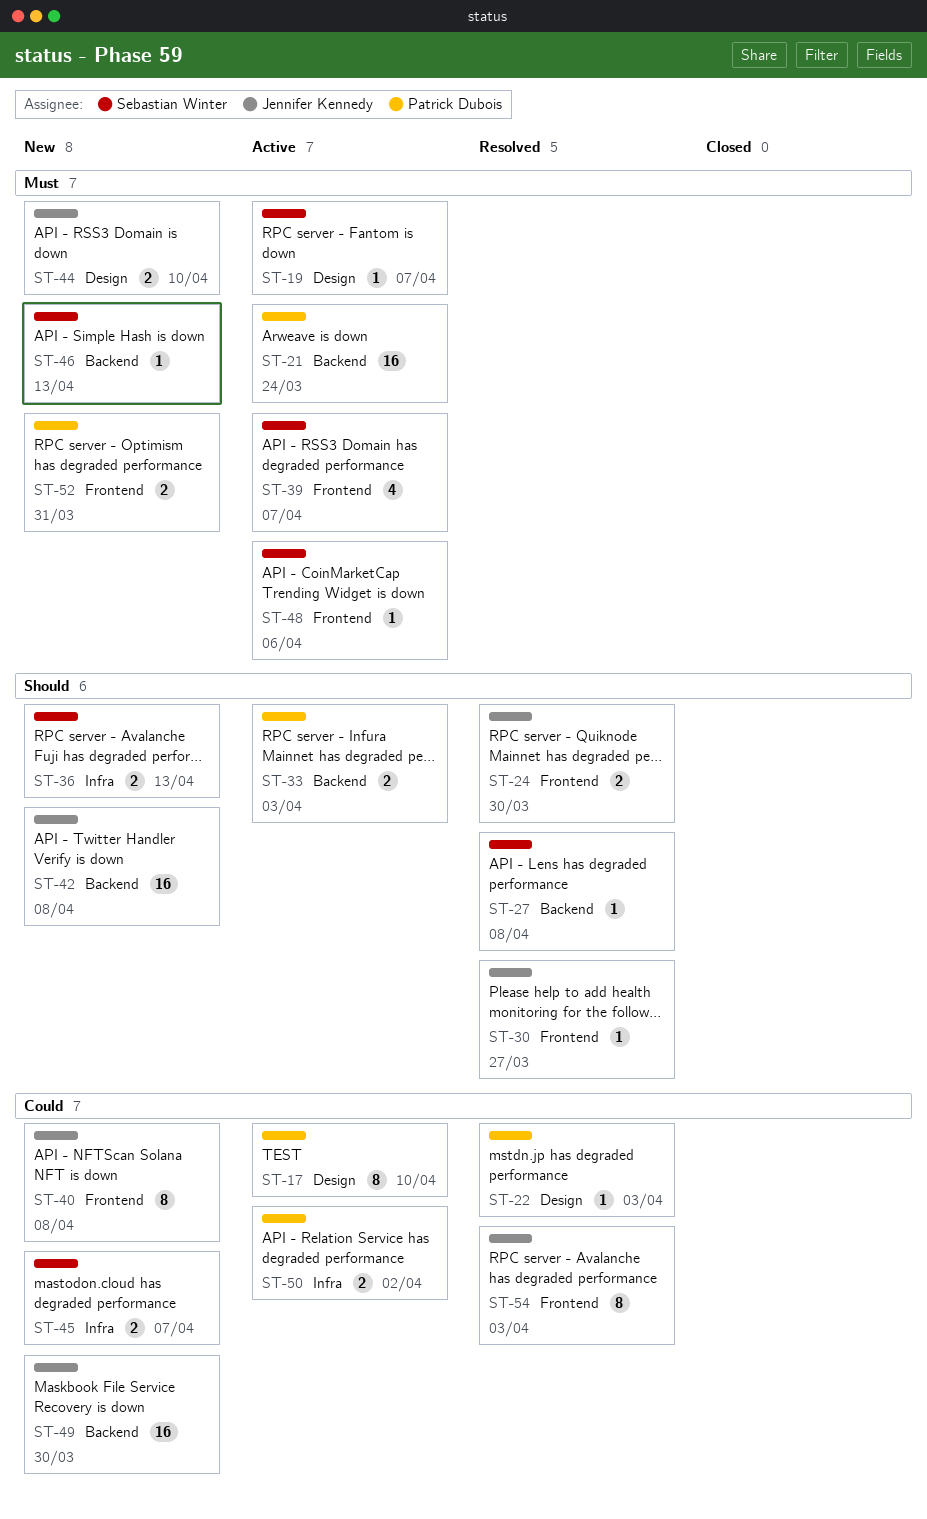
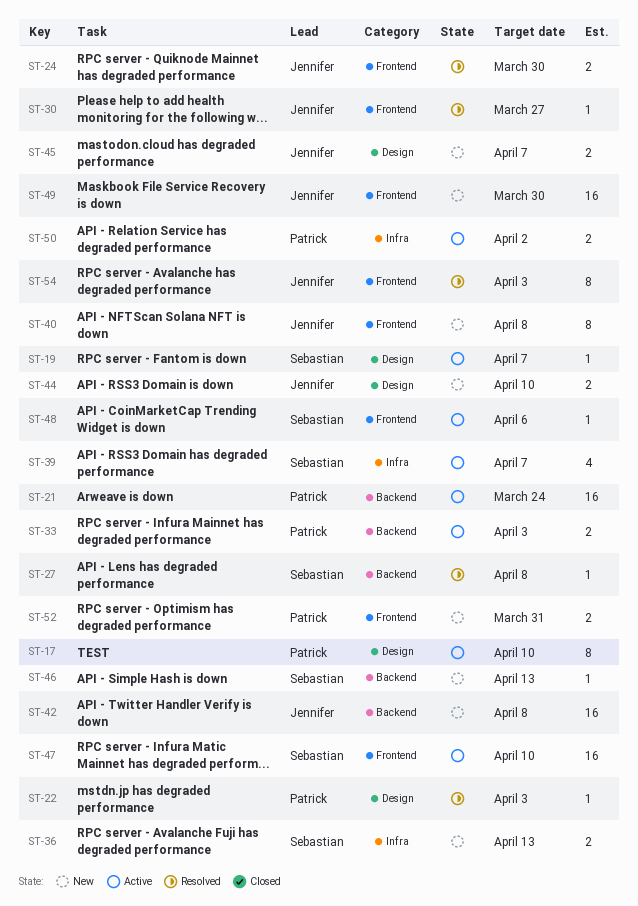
ST-39, label: Frontend -> Infra
ST-45, owner: Sebastian Winter -> Jennifer Kennedy
ST-45, label: Infra -> Design
ST-47: none -> present
ST-49, label: Backend -> Frontend

